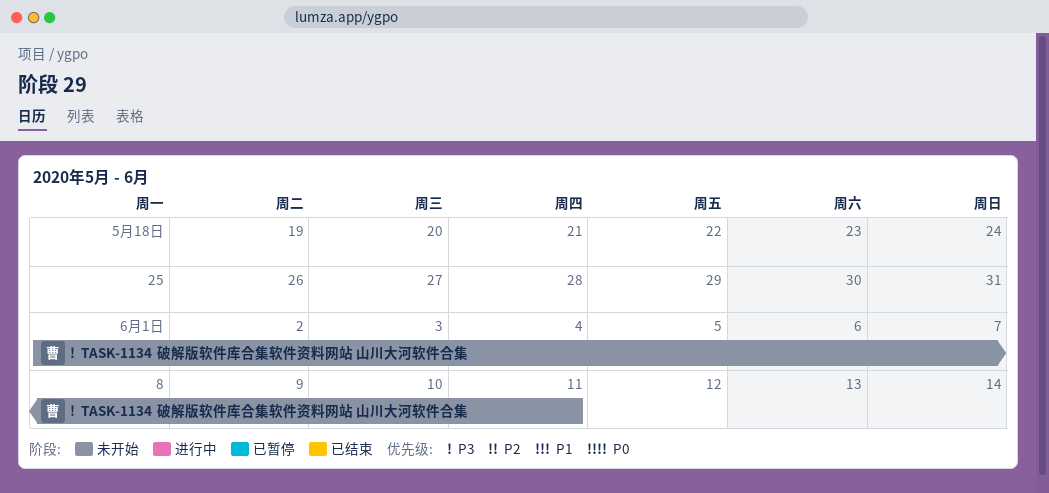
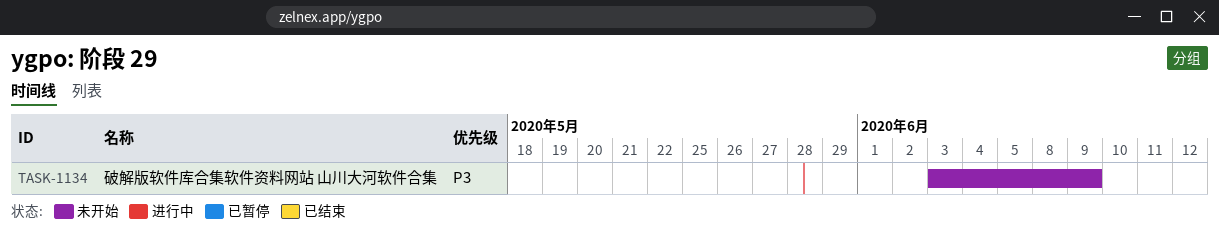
TASK-1134, start: Jun 1 -> Jun 3
TASK-1134, due: Jun 11 -> Jun 9

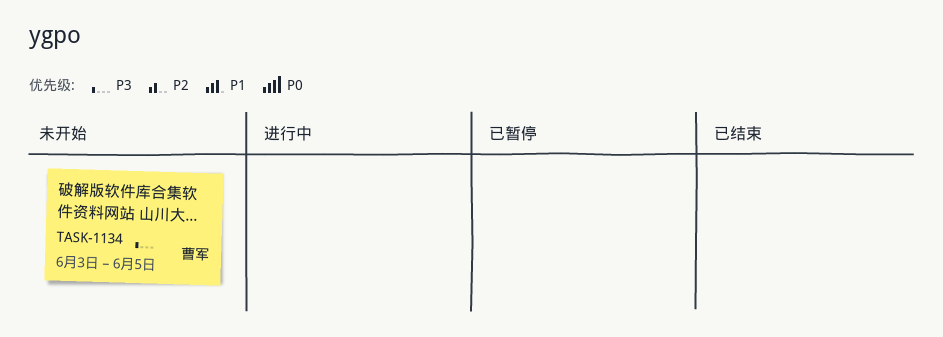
TASK-1134, due: Jun 9 -> Jun 5

